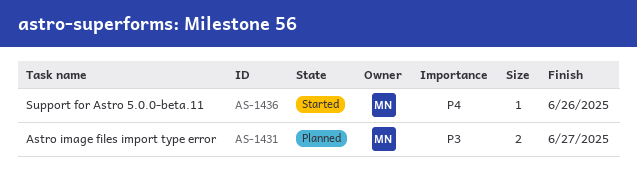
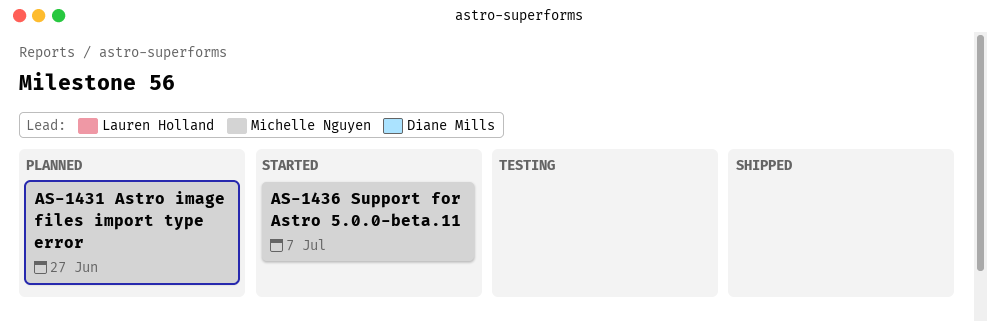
AS-1436, due: Jun 26 -> Jul 7

